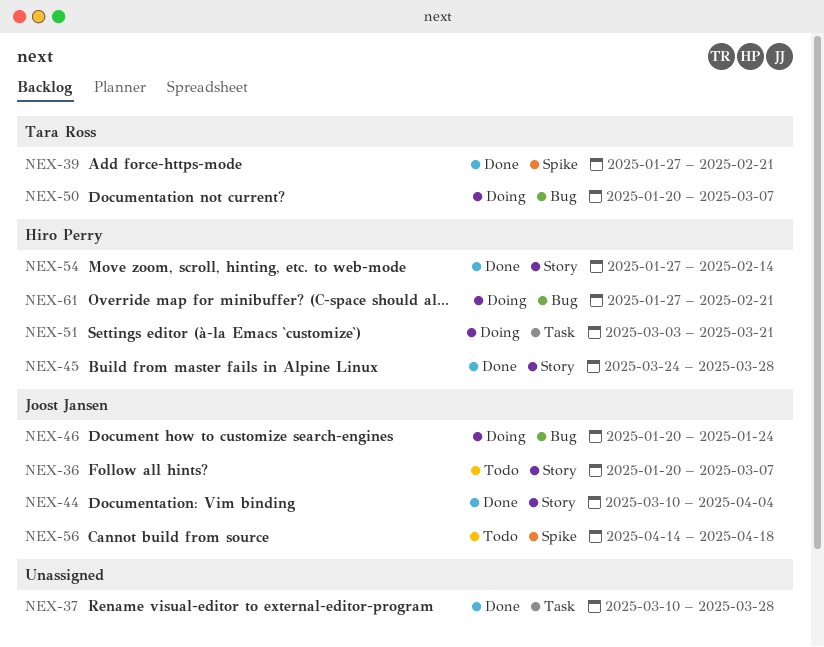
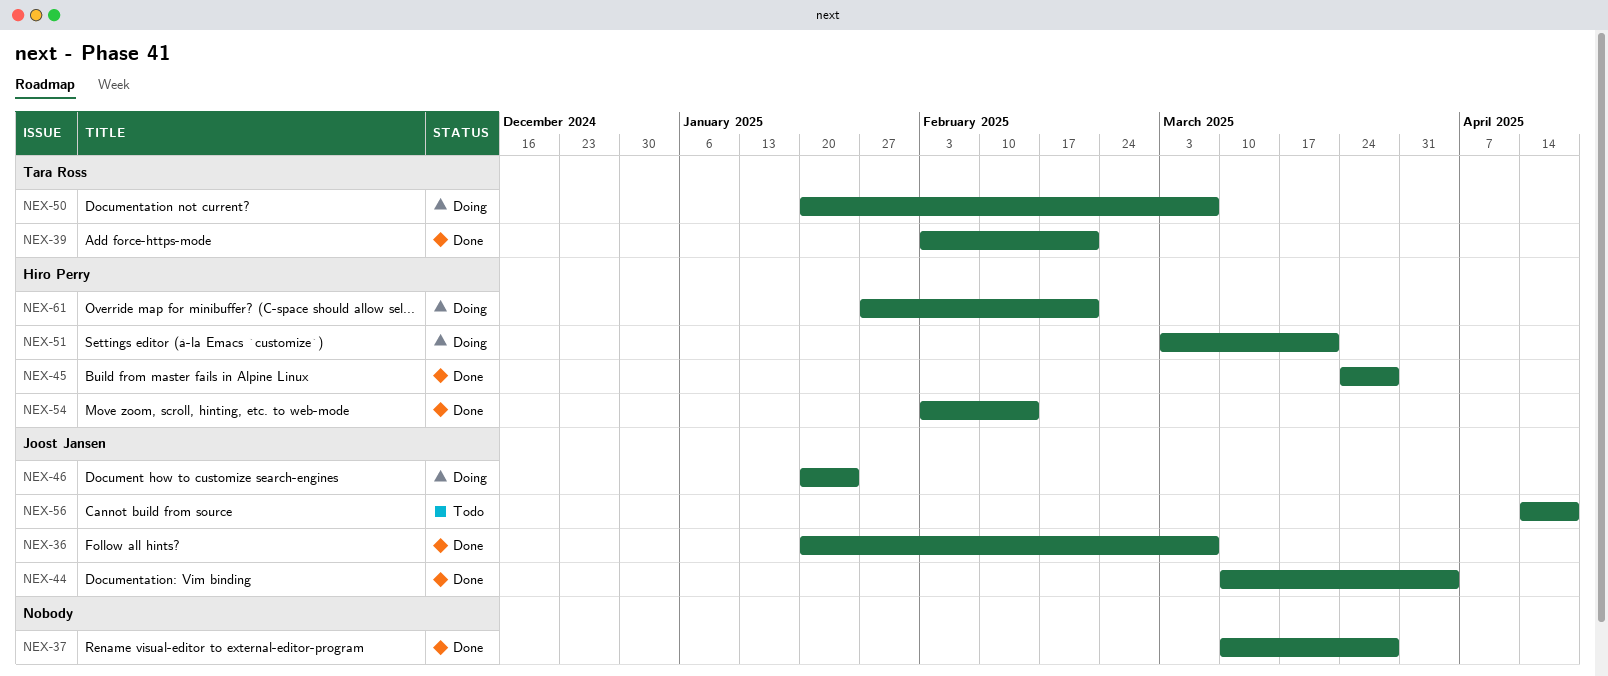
NEX-36, status: Todo -> Done
NEX-39, start: Jan 27 -> Feb 3
NEX-54, start: Jan 27 -> Feb 3

